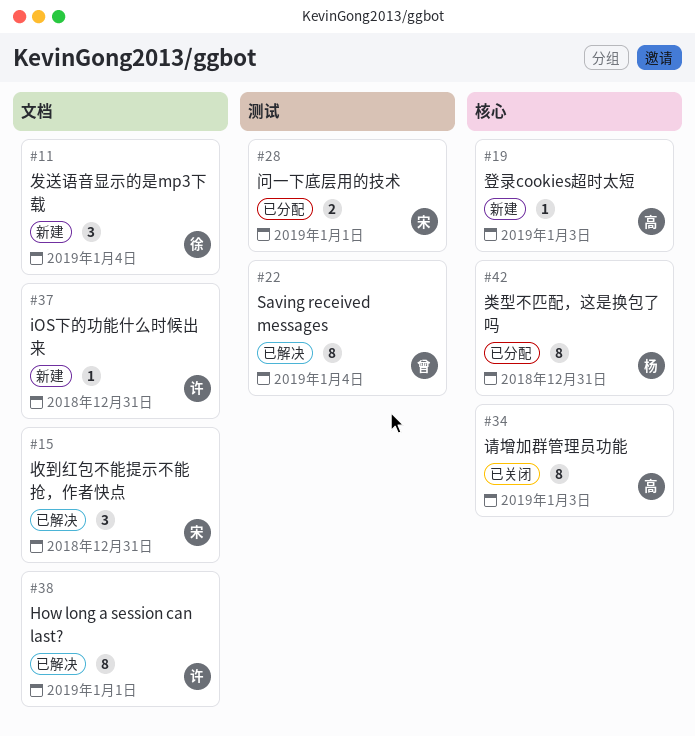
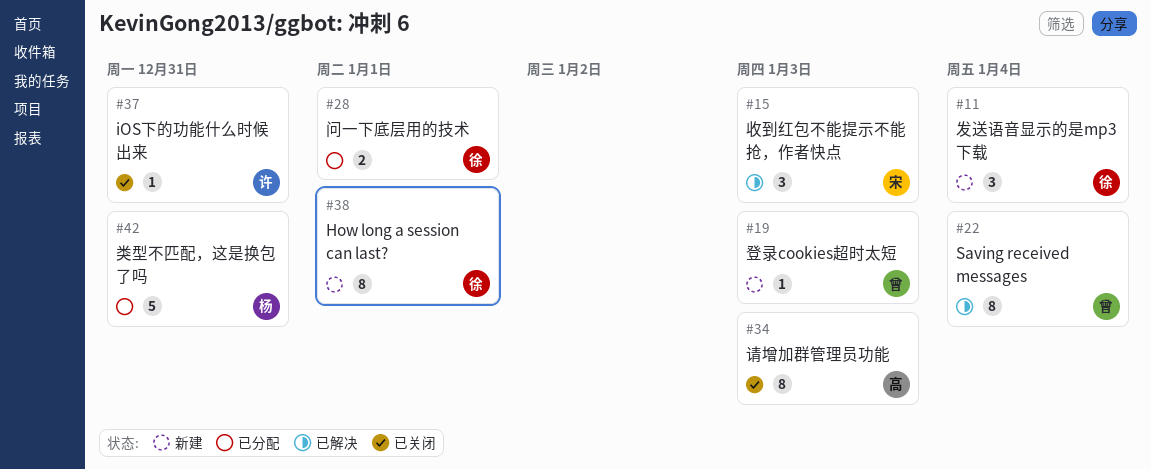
#15, due: Dec 31 -> Jan 3
#19, owner: 高 -> 曾
#28, owner: 宋 -> 徐
#37, status: 新建 -> 已关闭
#38, status: 已解决 -> 新建
#38, owner: 许 -> 徐
#42, estimate: 8 -> 5

